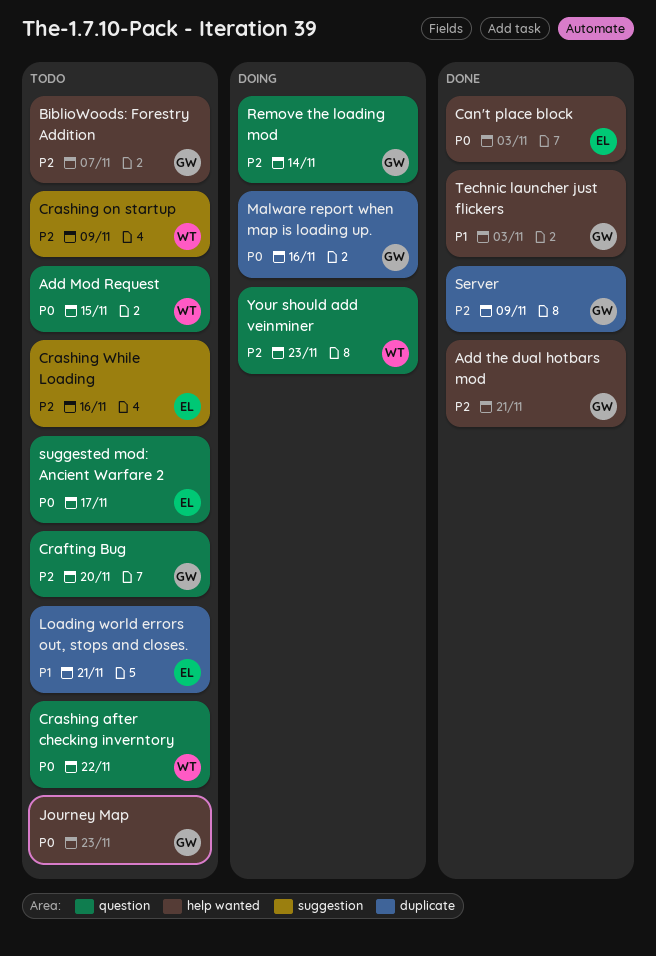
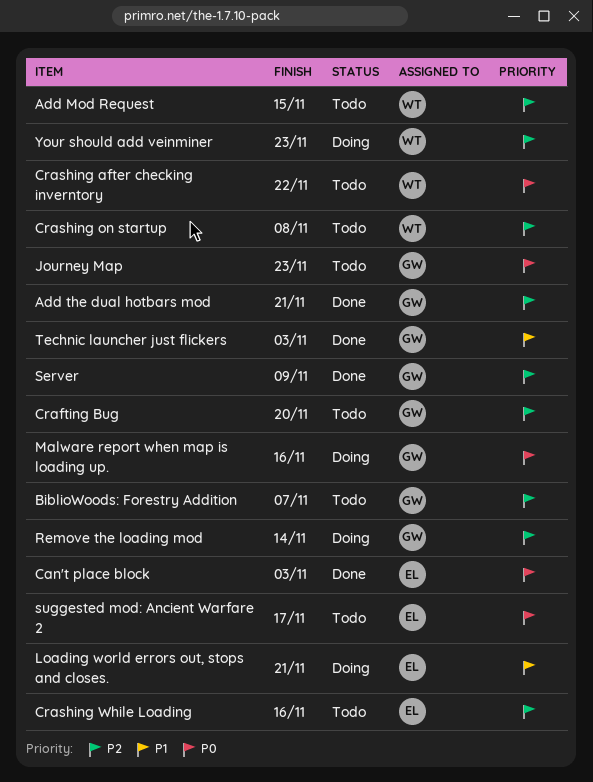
Add Mod Request, priority: P0 -> P2
Crashing on startup, due: Nov 9 -> Nov 8
Loading world errors out, stops and closes., status: Todo -> Doing

